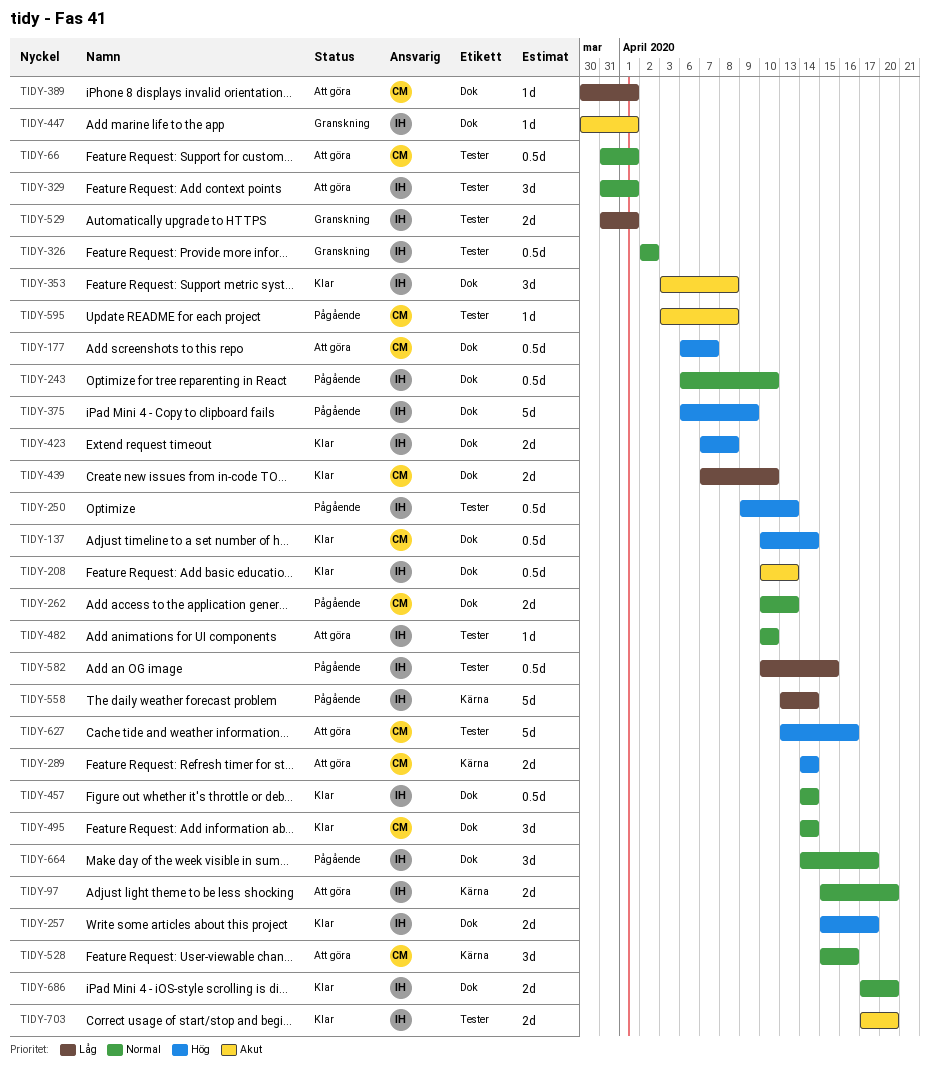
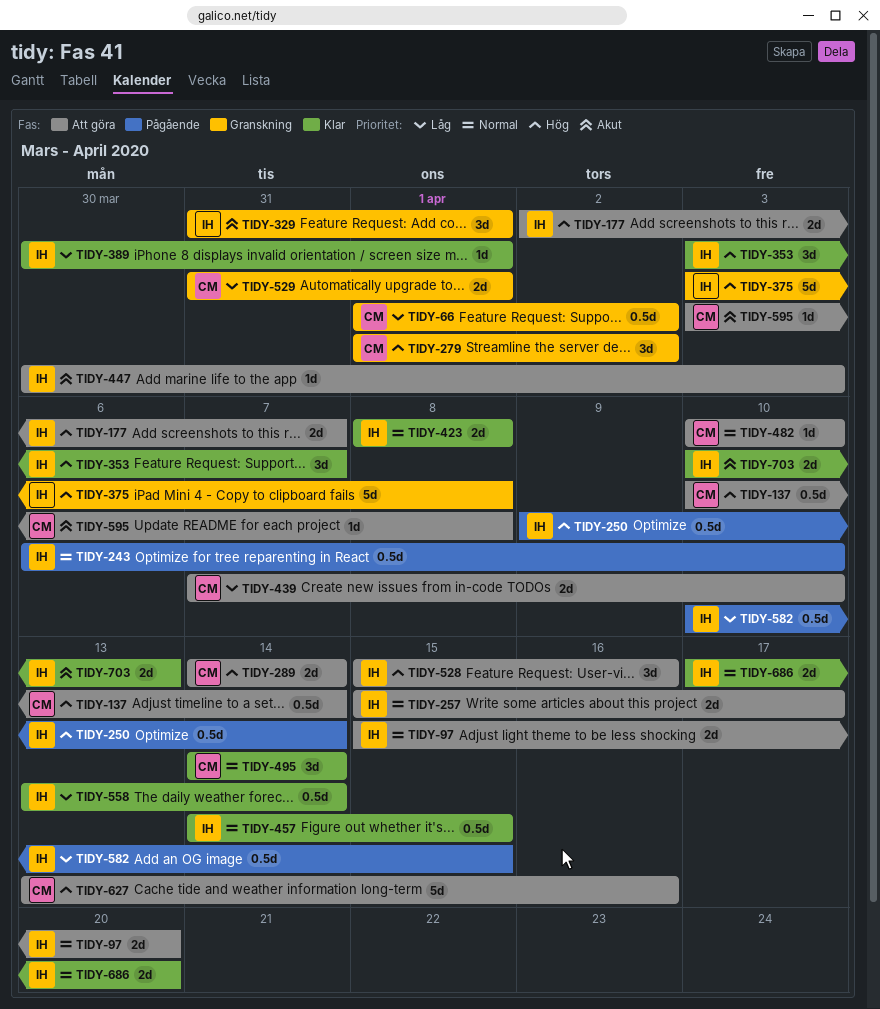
TIDY-66, status: Att göra -> Granskning
TIDY-66, priority: Normal -> Låg
TIDY-66, start: Mar 31 -> Apr 1
TIDY-66, due: Apr 1 -> Apr 2
TIDY-137, status: Klar -> Att göra
TIDY-177, owner: CM -> IH
TIDY-177, estimate: 0.5d -> 2d
TIDY-177, start: Apr 6 -> Apr 2
TIDY-208: present -> none
TIDY-250, due: Apr 13 -> Apr 14
TIDY-257, status: Klar -> Att göra
TIDY-257, priority: Hög -> Normal
TIDY-262: present -> none
TIDY-279: none -> present
TIDY-326: present -> none
TIDY-329, status: Att göra -> Granskning
TIDY-329, priority: Normal -> Akut
TIDY-353, priority: Akut -> Hög
TIDY-353, due: Apr 8 -> Apr 7
TIDY-375, status: Pågående -> Granskning
TIDY-375, start: Apr 6 -> Apr 3
TIDY-375, due: Apr 9 -> Apr 8
TIDY-389, status: Att göra -> Klar
TIDY-389, owner: CM -> IH
TIDY-423, priority: Hög -> Normal
TIDY-423, start: Apr 7 -> Apr 8
TIDY-439, status: Klar -> Att göra
TIDY-447, status: Granskning -> Att göra
TIDY-447, due: Apr 1 -> Apr 3
TIDY-457, due: Apr 14 -> Apr 15
TIDY-482, owner: IH -> CM
TIDY-528, owner: CM -> IH
TIDY-528, priority: Normal -> Hög
TIDY-529, owner: IH -> CM
TIDY-558, status: Pågående -> Klar
TIDY-558, estimate: 5d -> 0.5d
TIDY-595, status: Pågående -> Att göra
TIDY-664: present -> none
TIDY-703, start: Apr 17 -> Apr 10
TIDY-703, due: Apr 20 -> Apr 13

